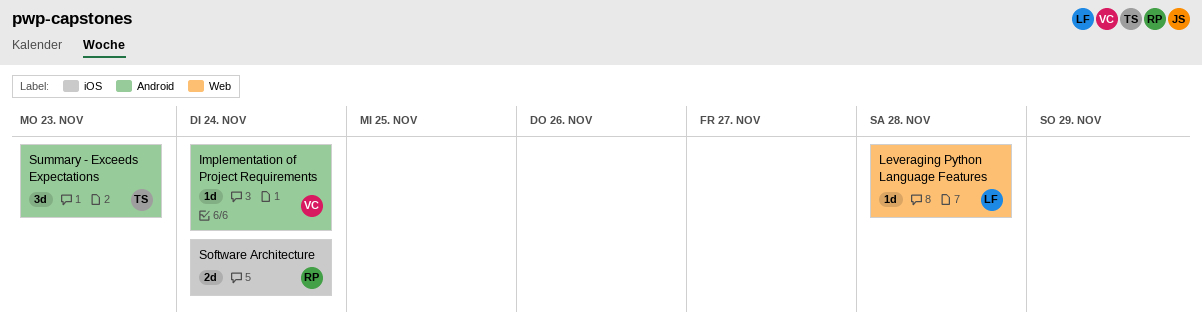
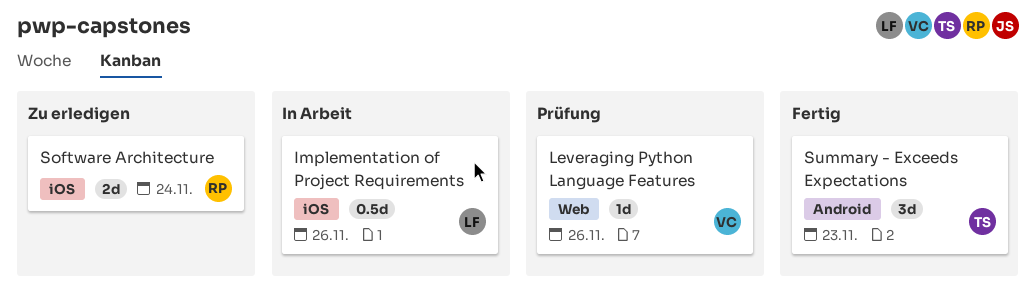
Implementation of Project Requirements, owner: VC -> LF
Implementation of Project Requirements, label: Android -> iOS
Implementation of Project Requirements, estimate: 1d -> 0.5d
Implementation of Project Requirements, due: Nov 24 -> Nov 26
Leveraging Python Language Features, owner: LF -> VC
Leveraging Python Language Features, due: Nov 28 -> Nov 26

